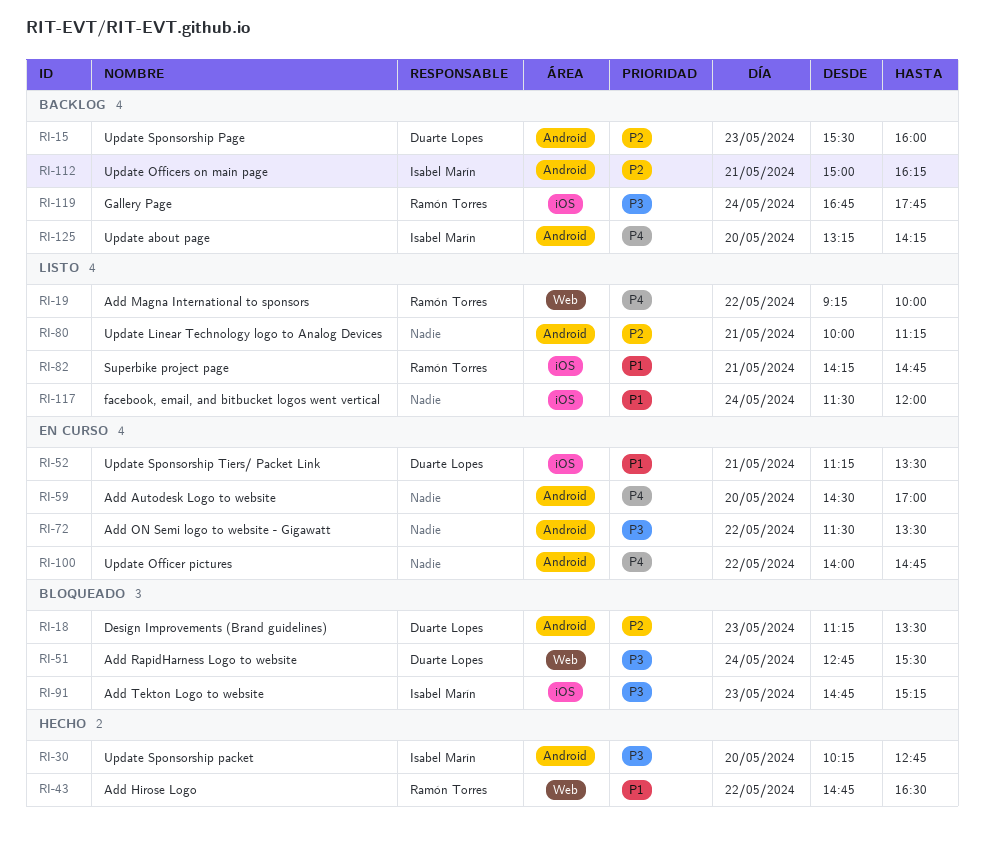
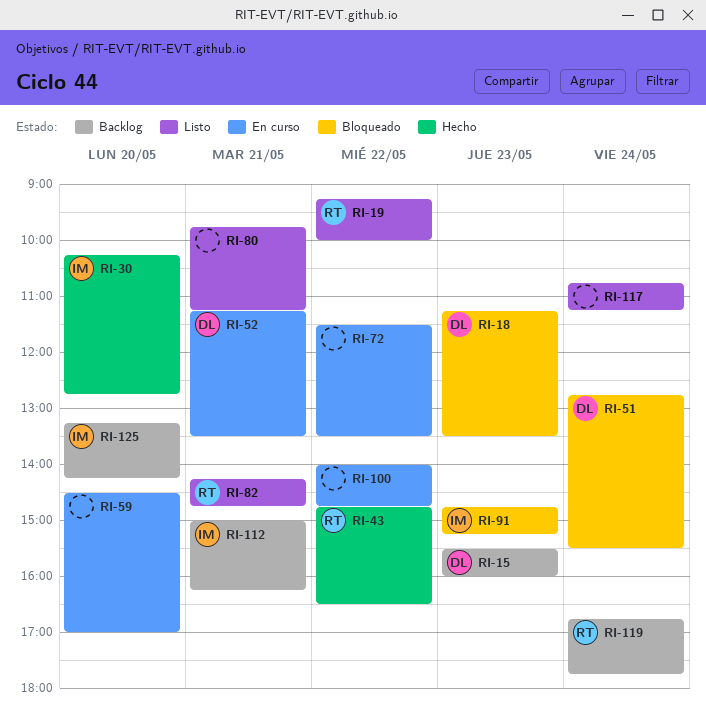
RI-80, begins: 10:00 -> 09:45
RI-117, begins: 11:30 -> 10:45
RI-117, ends: 12:00 -> 11:15

